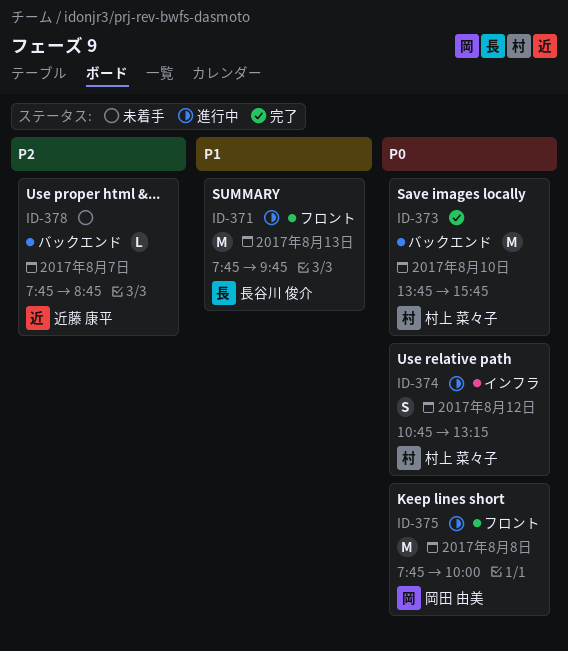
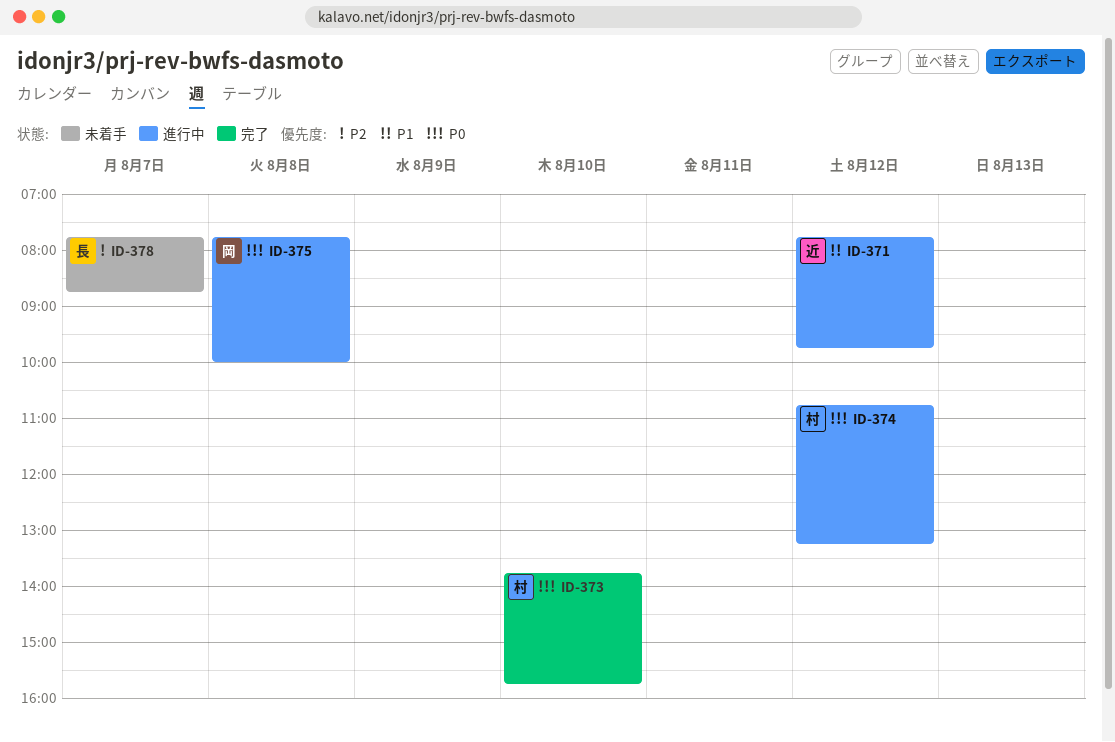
ID-371, owner: 長谷川 俊介 -> 近藤 康平
ID-371, day: Aug 13 -> Aug 12
ID-378, owner: 近藤 康平 -> 長谷川 俊介

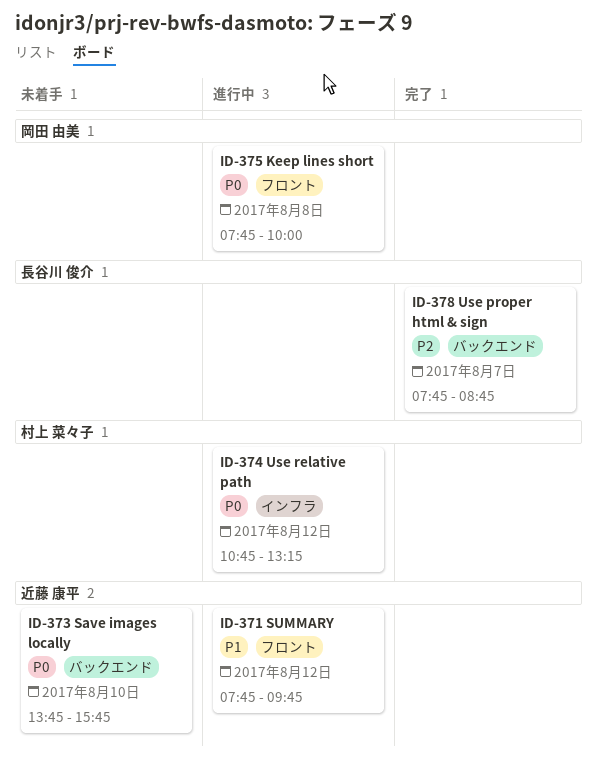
ID-373, status: 完了 -> 未着手
ID-373, owner: 村上 菜々子 -> 近藤 康平
ID-378, status: 未着手 -> 完了

